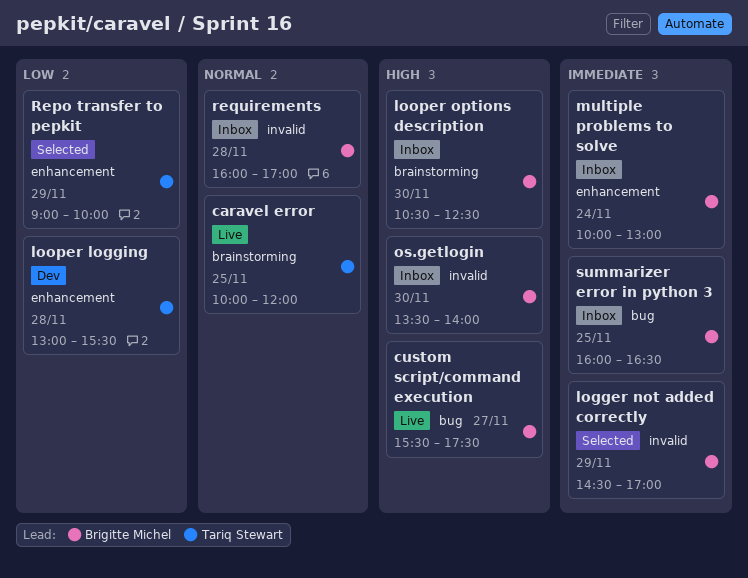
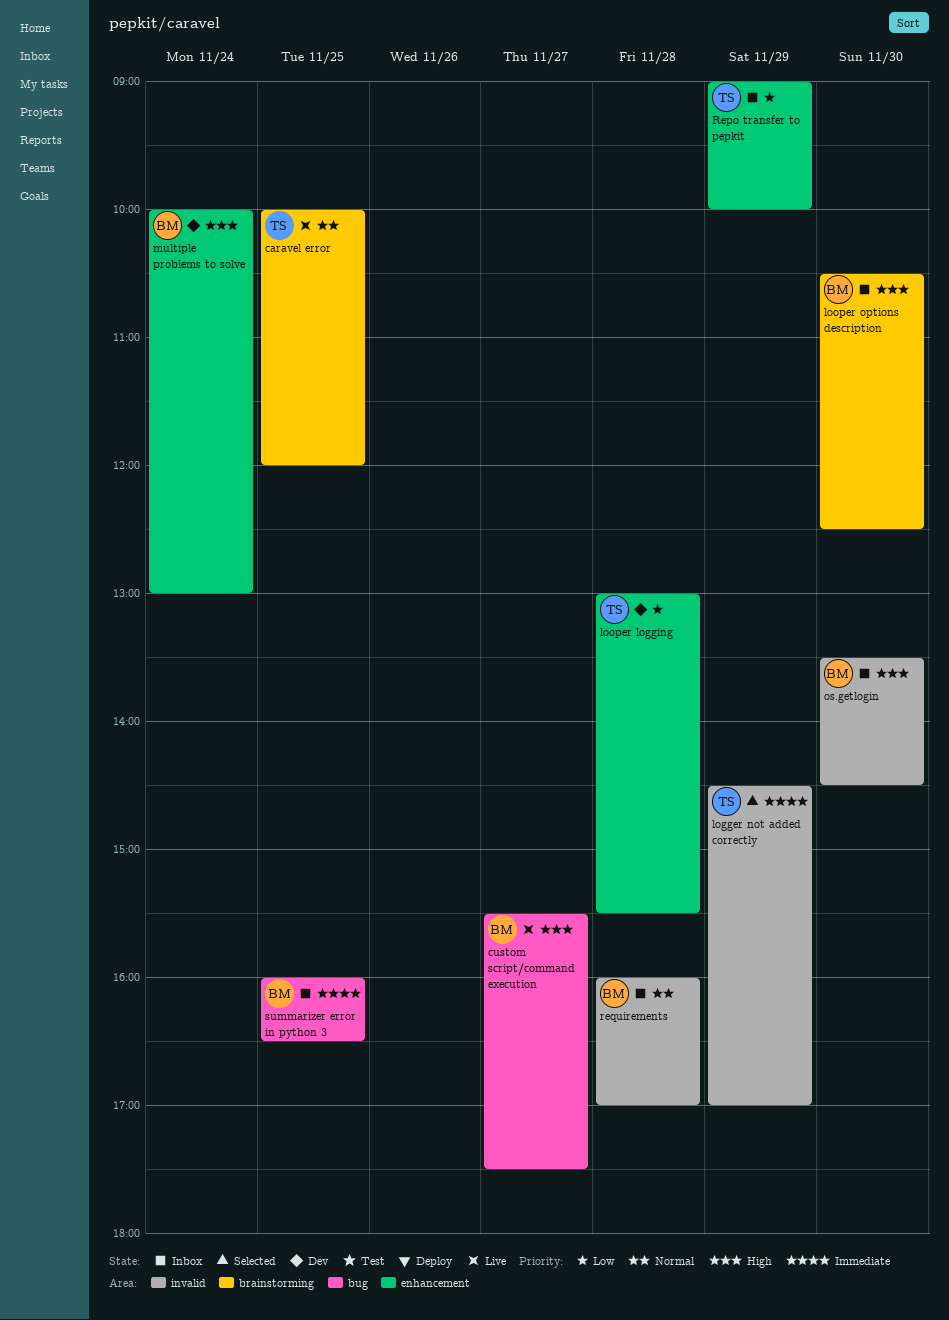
logger not added correctly, owner: Brigitte Michel -> Tariq Stewart
multiple problems to solve, status: Inbox -> Dev
multiple problems to solve, priority: Immediate -> High
os.getlogin, ends: 14:00 -> 14:30
Repo transfer to pepkit, status: Selected -> Inbox

